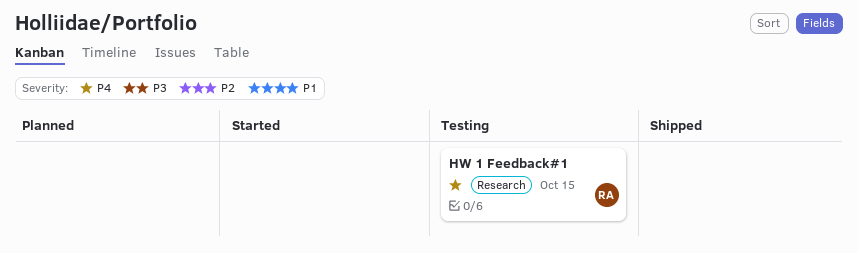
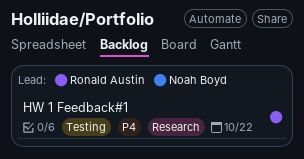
HW 1 Feedback#1, due: Oct 15 -> Oct 22

